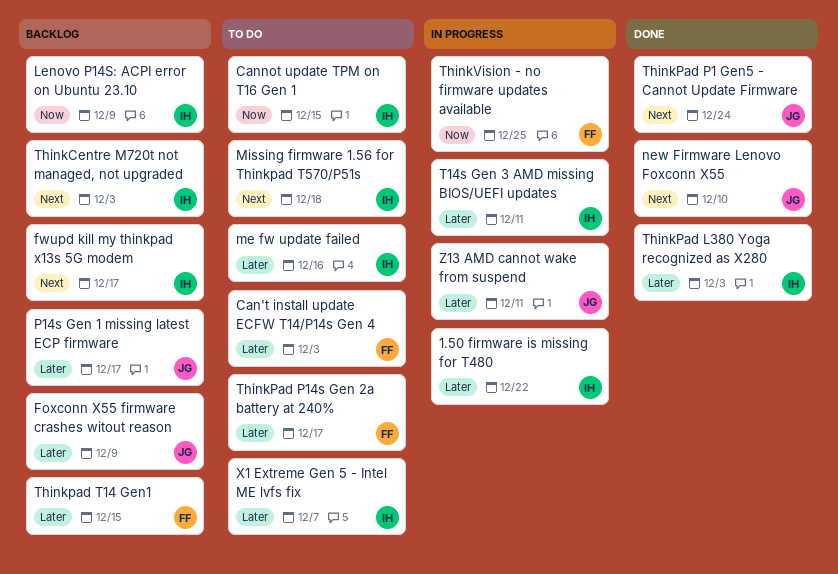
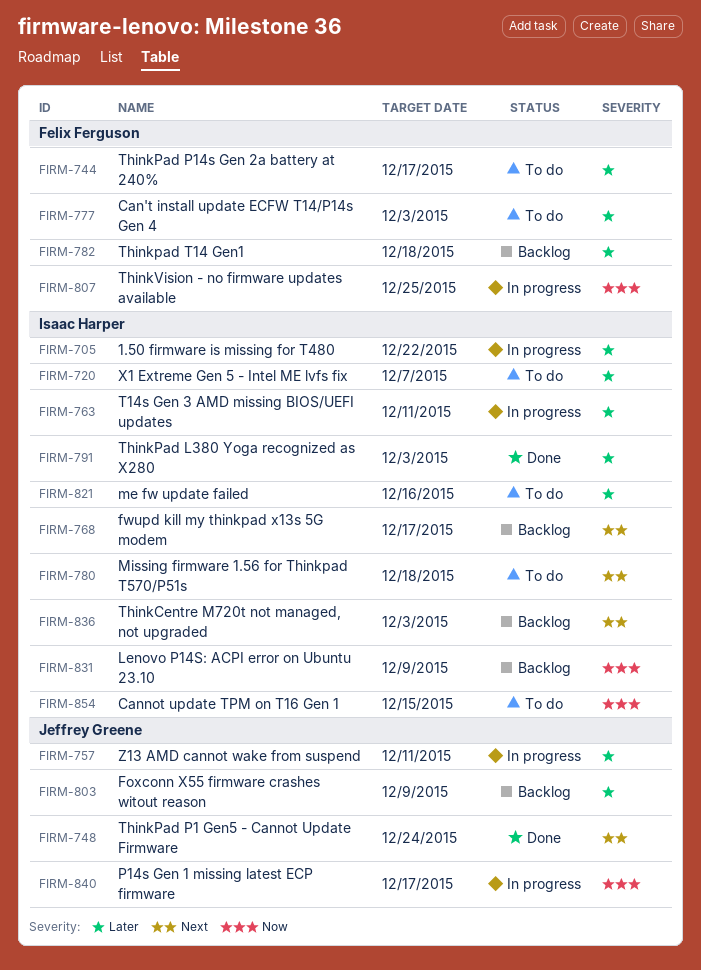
new Firmware Lenovo Foxconn X55: present -> none
P14s Gen 1 missing latest ECP firmware, status: Backlog -> In progress
P14s Gen 1 missing latest ECP firmware, priority: Later -> Now
Thinkpad T14 Gen1, due: Dec 15 -> Dec 18

